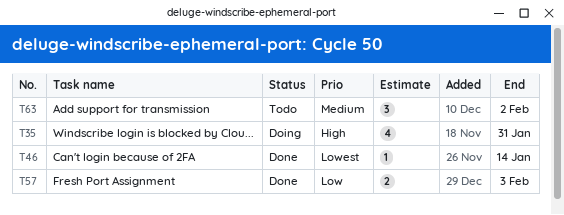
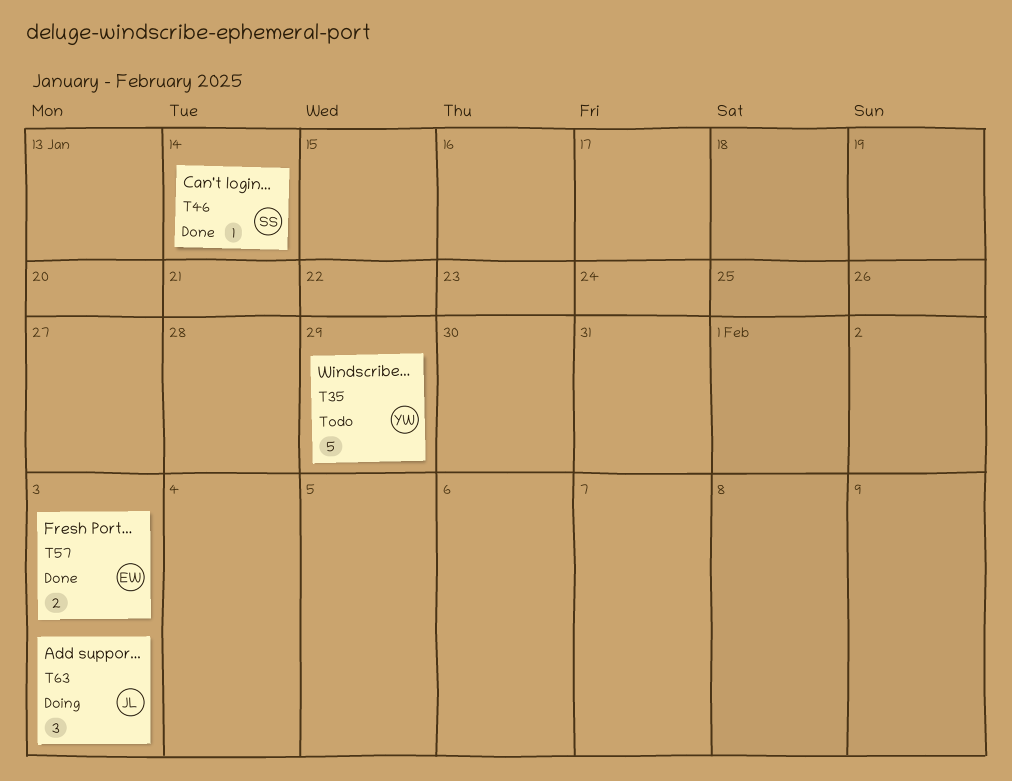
T35, status: Doing -> Todo
T35, estimate: 4 -> 5
T35, due: Jan 31 -> Jan 29
T63, status: Todo -> Doing
T63, due: Feb 2 -> Feb 3

